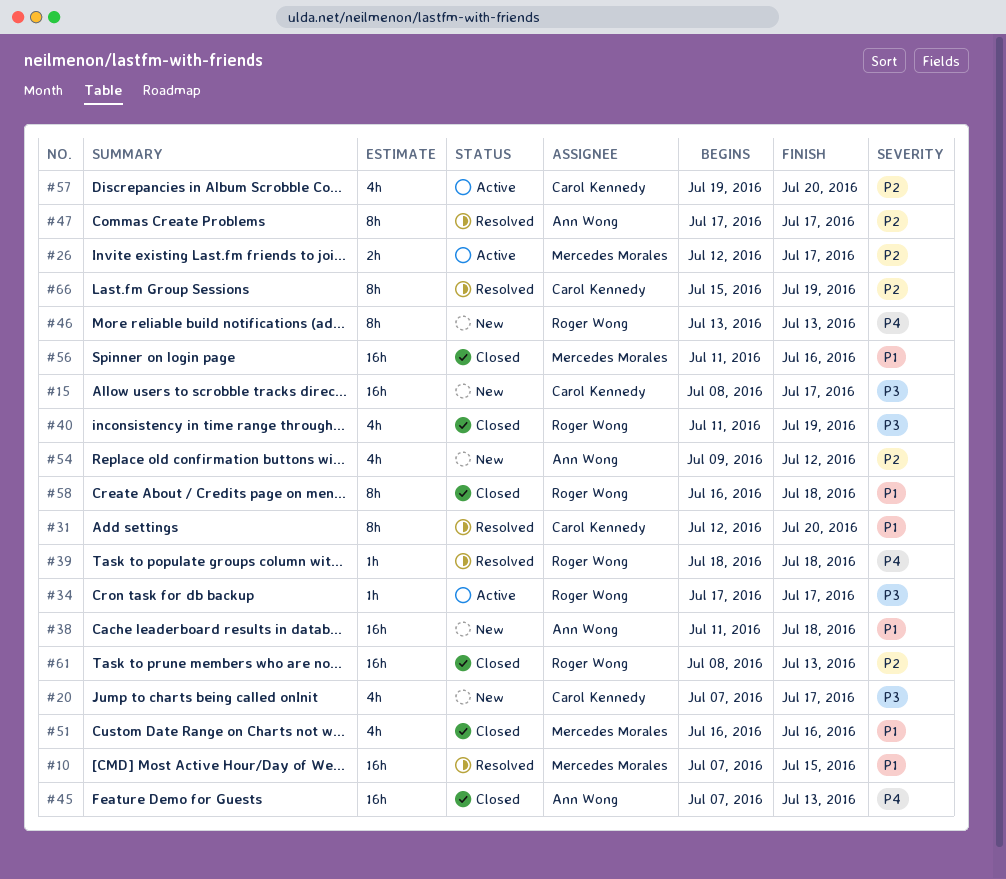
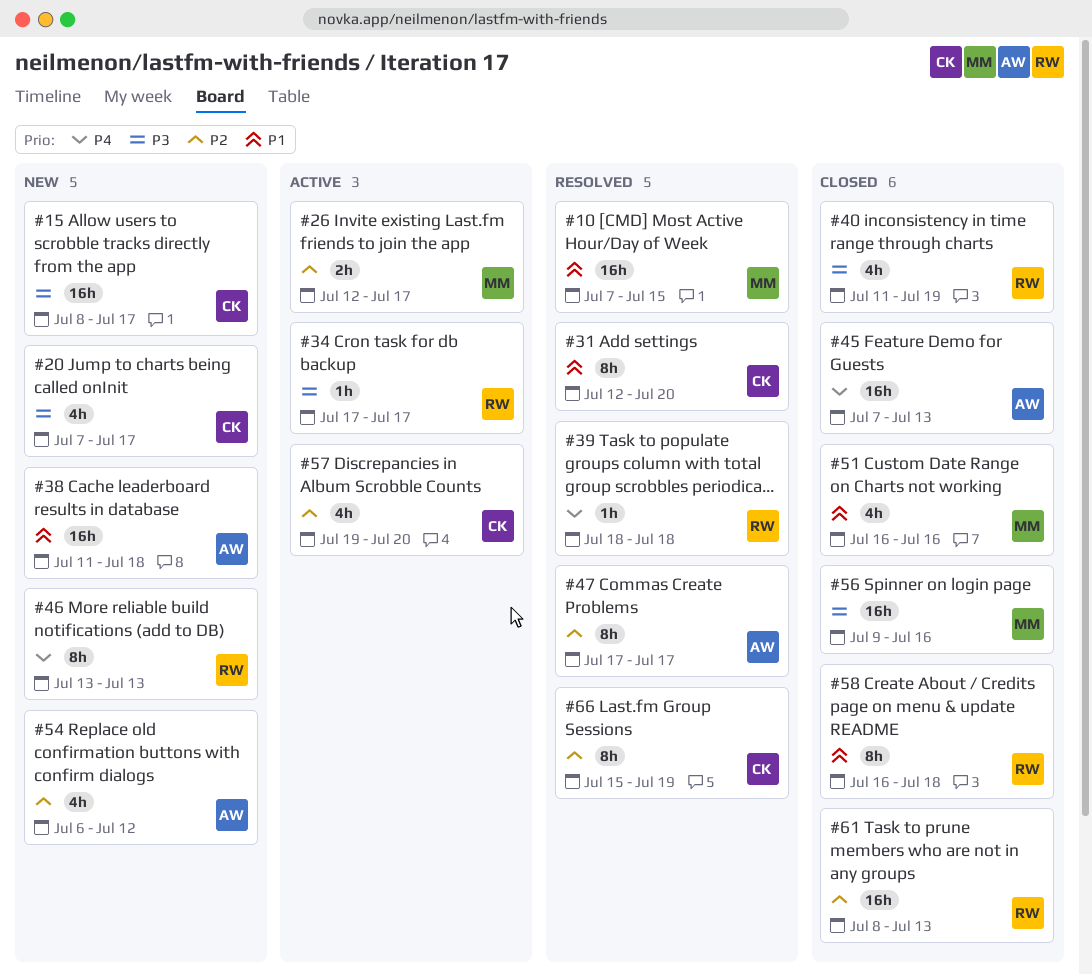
#54, start: Jul 9 -> Jul 6
#56, priority: P1 -> P3
#56, start: Jul 11 -> Jul 9

